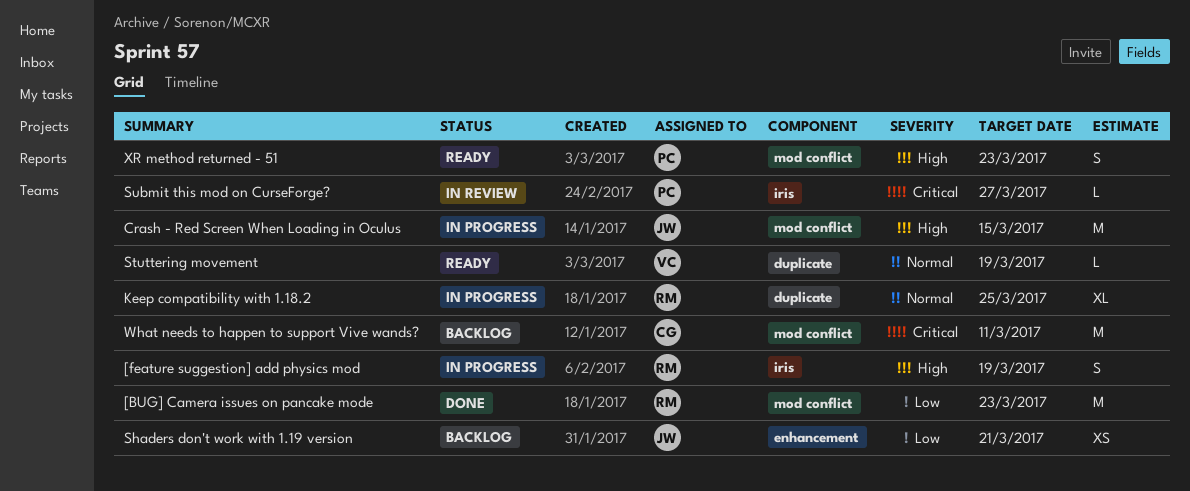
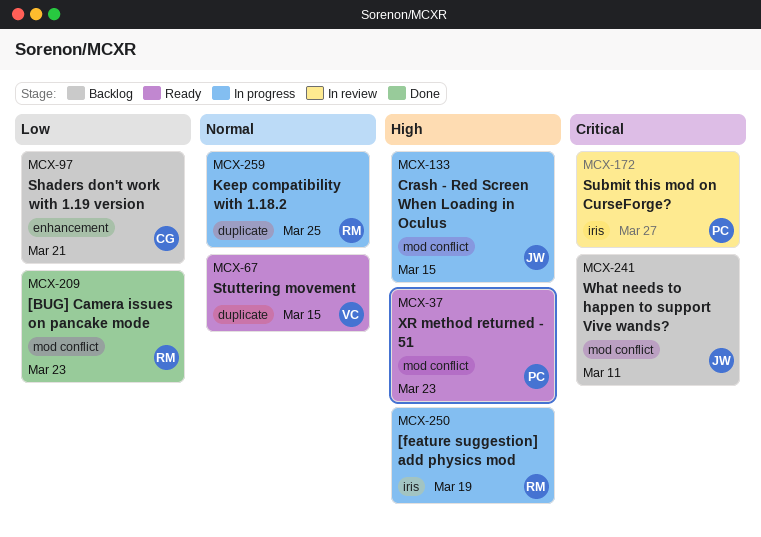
Shaders don't work with 1.19 version, owner: JW -> CG
Stuttering movement, due: Mar 19 -> Mar 15
What needs to happen to support Vive wands?, owner: CG -> JW

